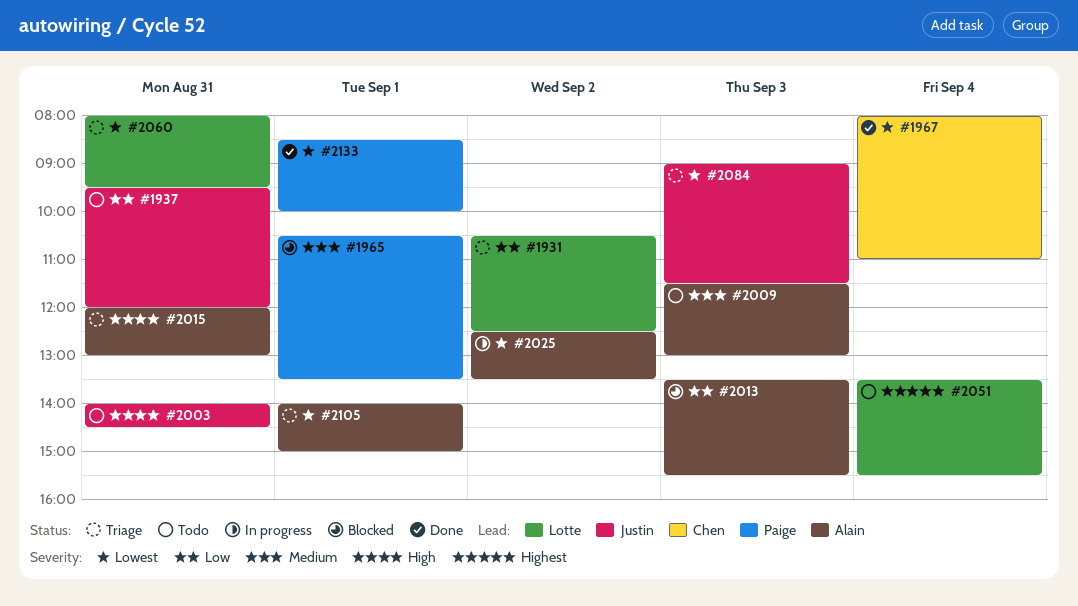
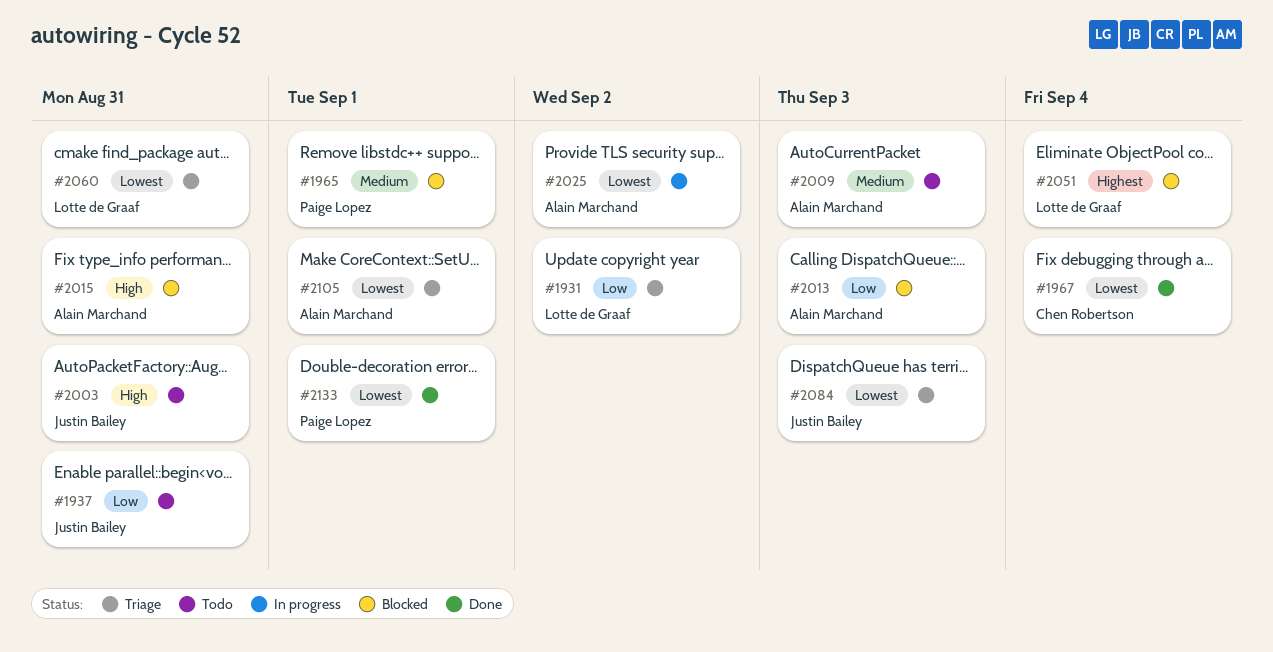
#2015, status: Triage -> Blocked
#2051, status: Todo -> Blocked

